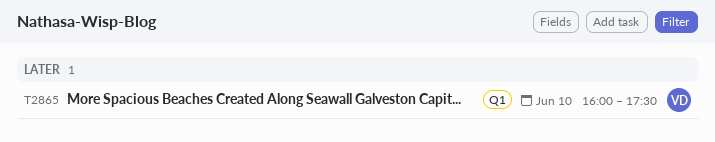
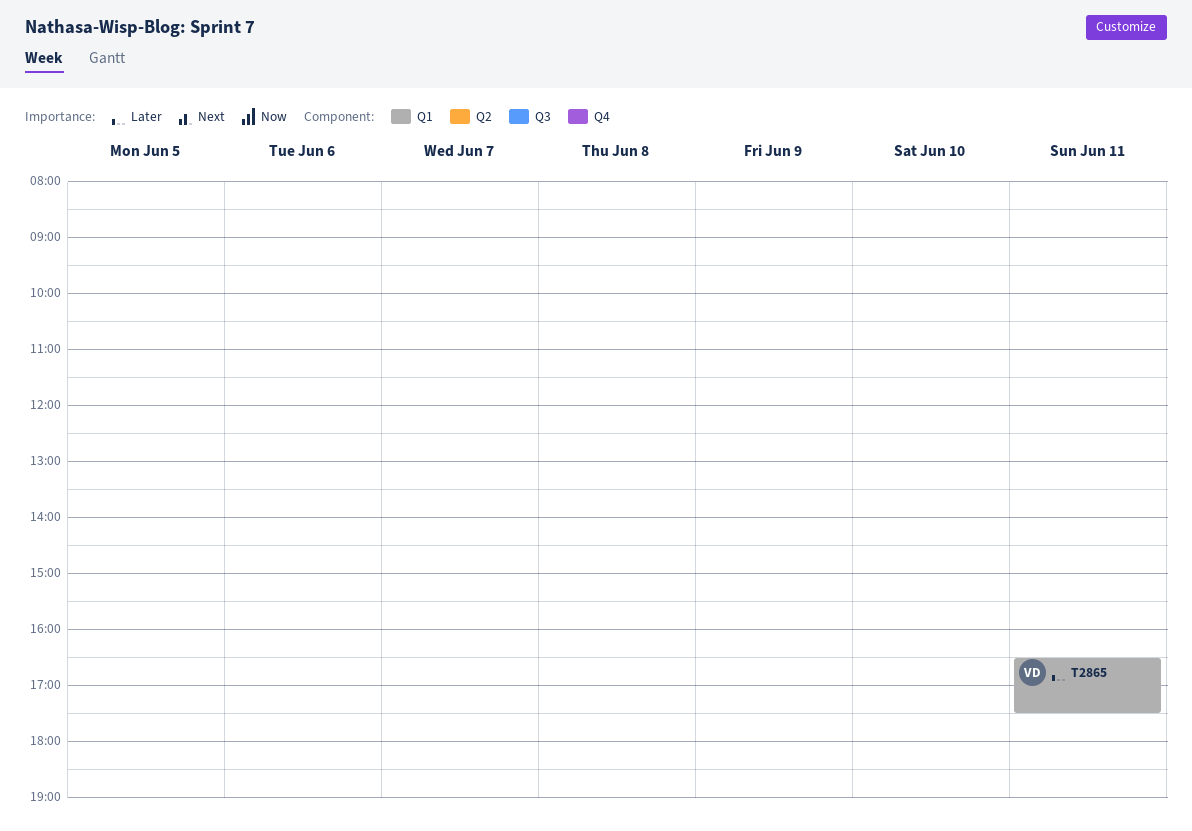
T2865, day: Jun 10 -> Jun 11
T2865, begins: 16:00 -> 16:30

